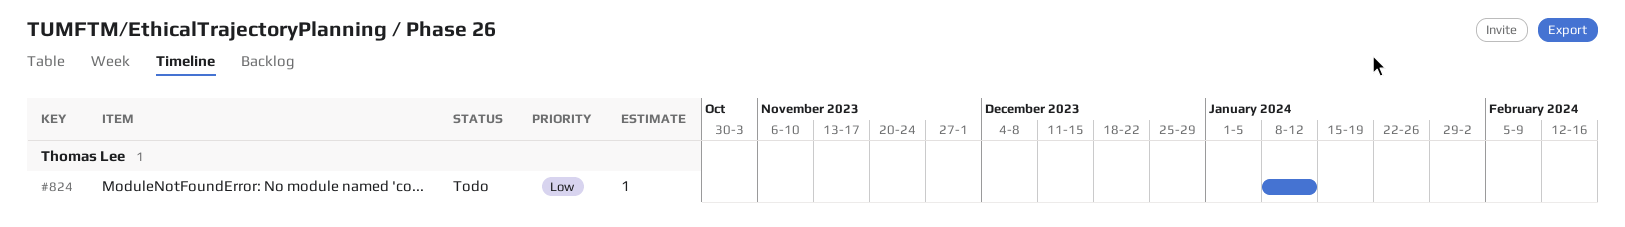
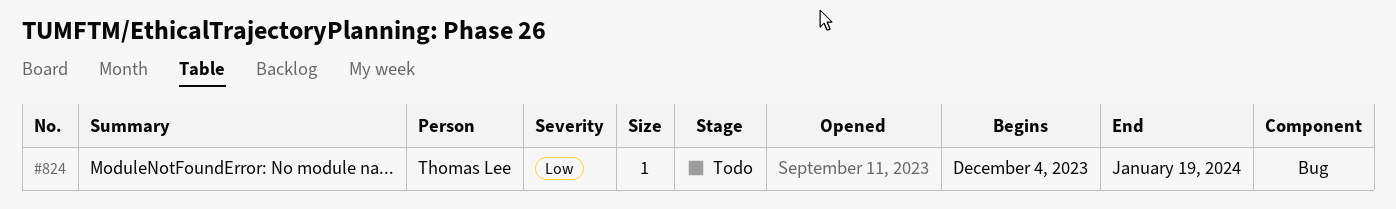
#824, start: Jan 8 -> Dec 4
#824, due: Jan 12 -> Jan 19

